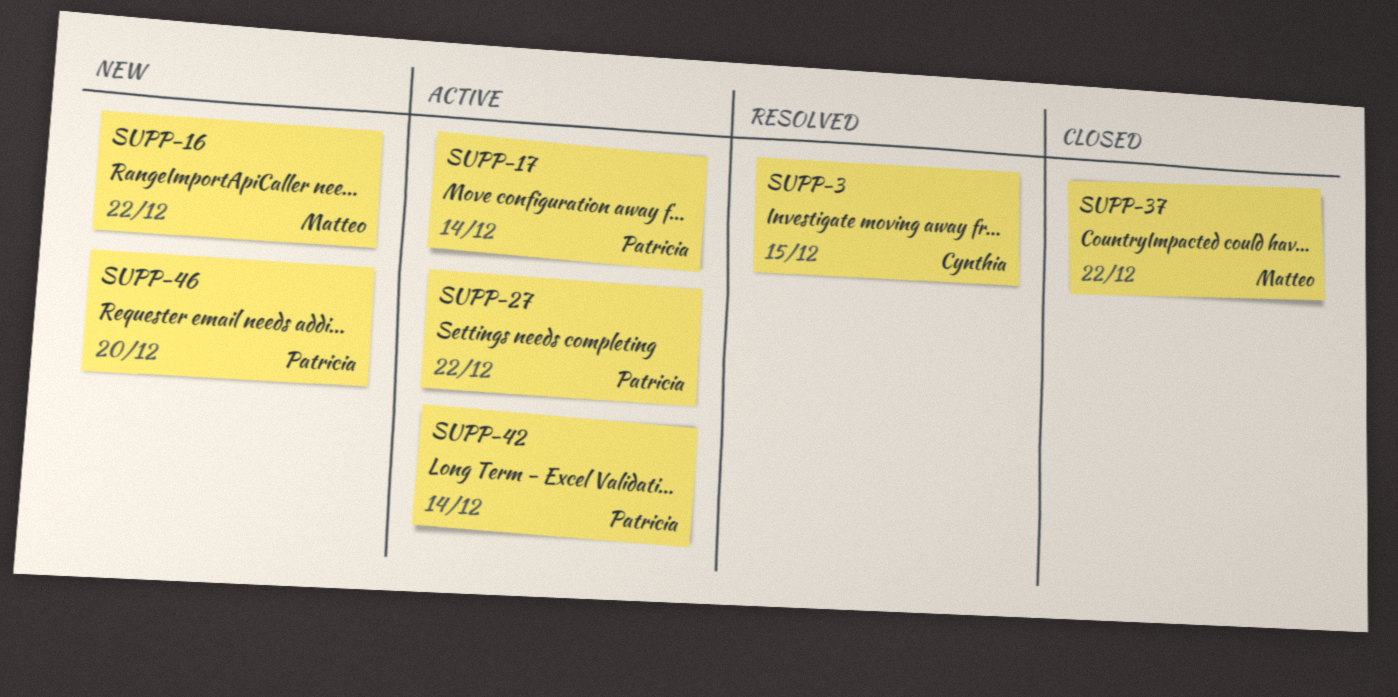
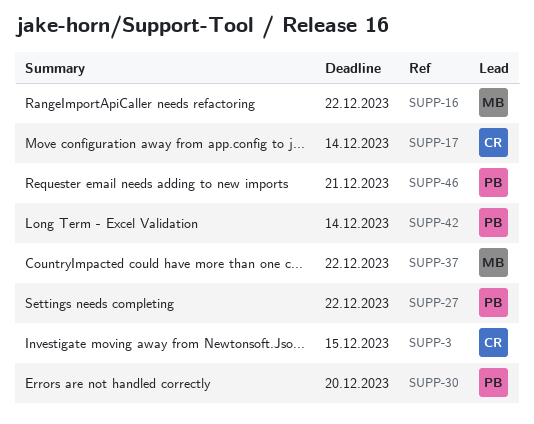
SUPP-17, owner: Patricia -> Cynthia
SUPP-30: none -> present
SUPP-46, due: Dec 20 -> Dec 21

